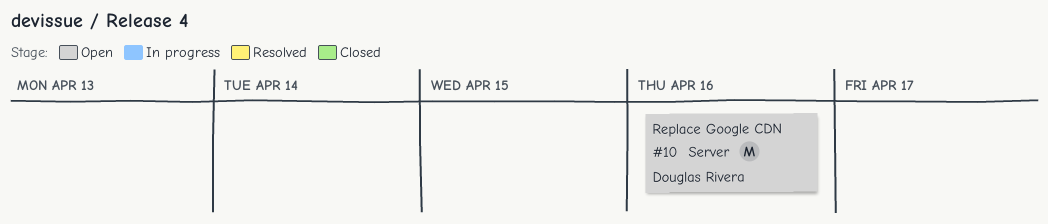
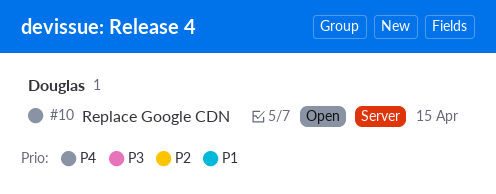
#10, due: Apr 16 -> Apr 15

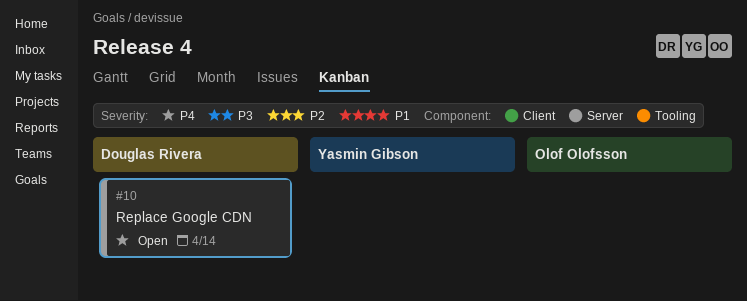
#10, due: Apr 15 -> Apr 14

